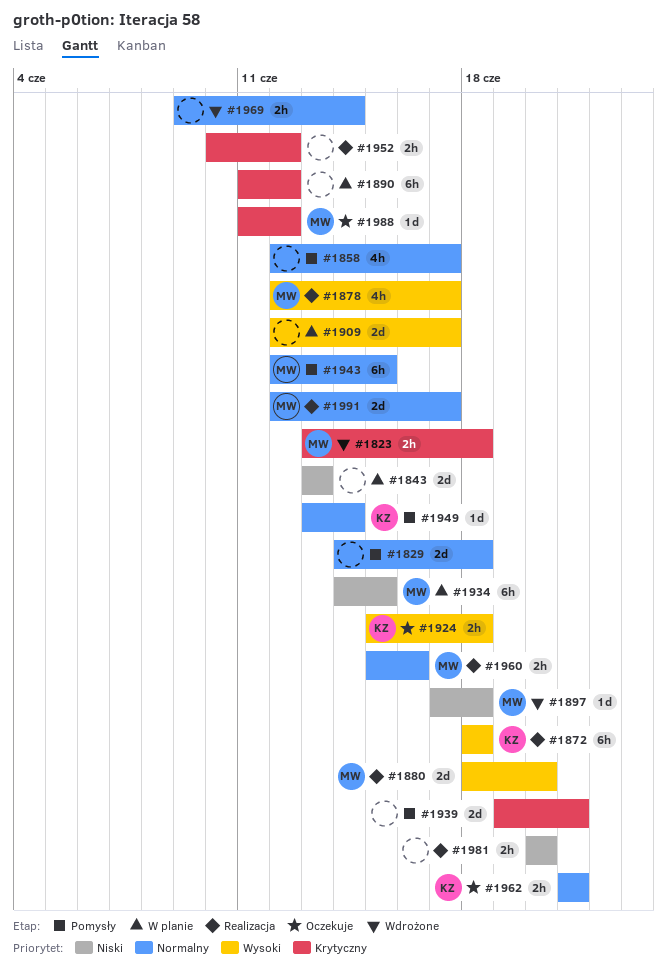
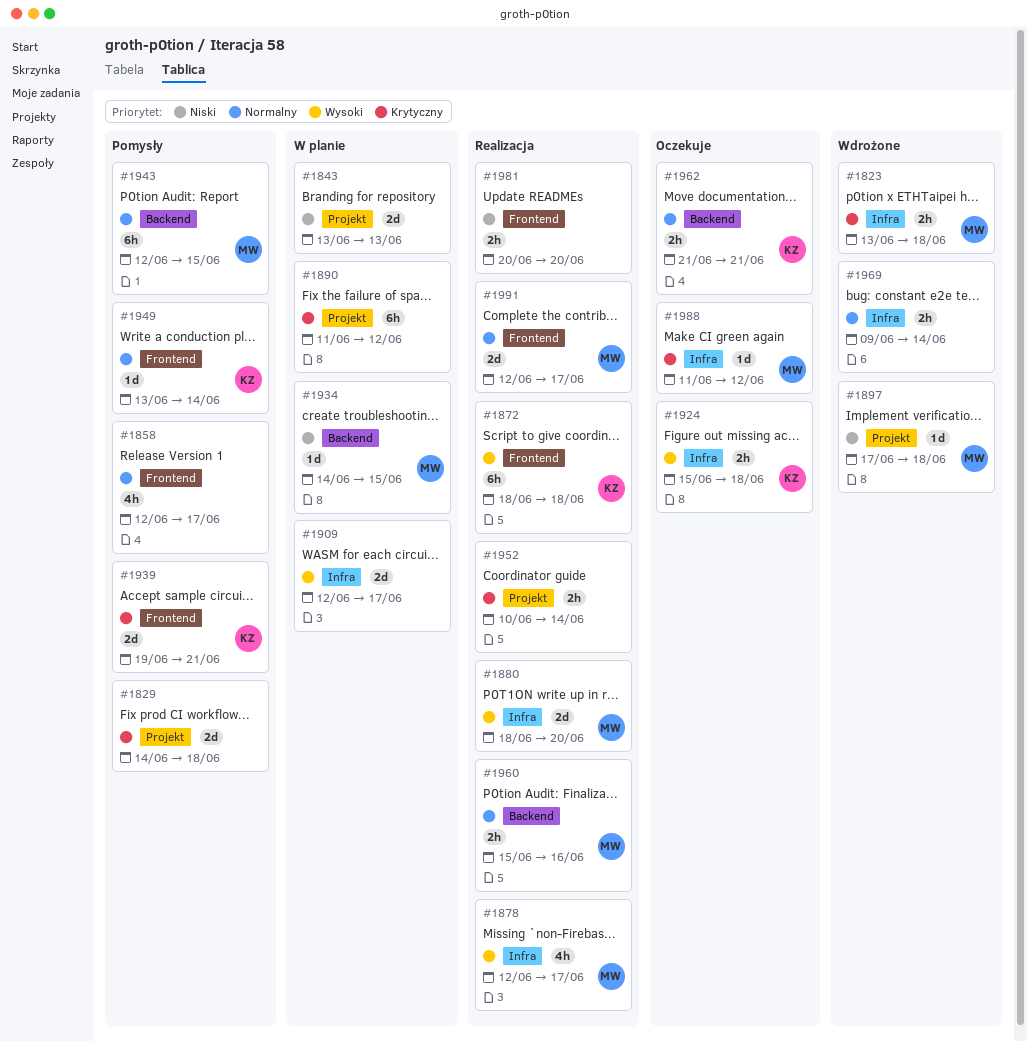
#1829, priority: Normalny -> Krytyczny
#1934, estimate: 6h -> 1d
#1939, owner: none -> KZ
#1952, due: Jun 12 -> Jun 14

